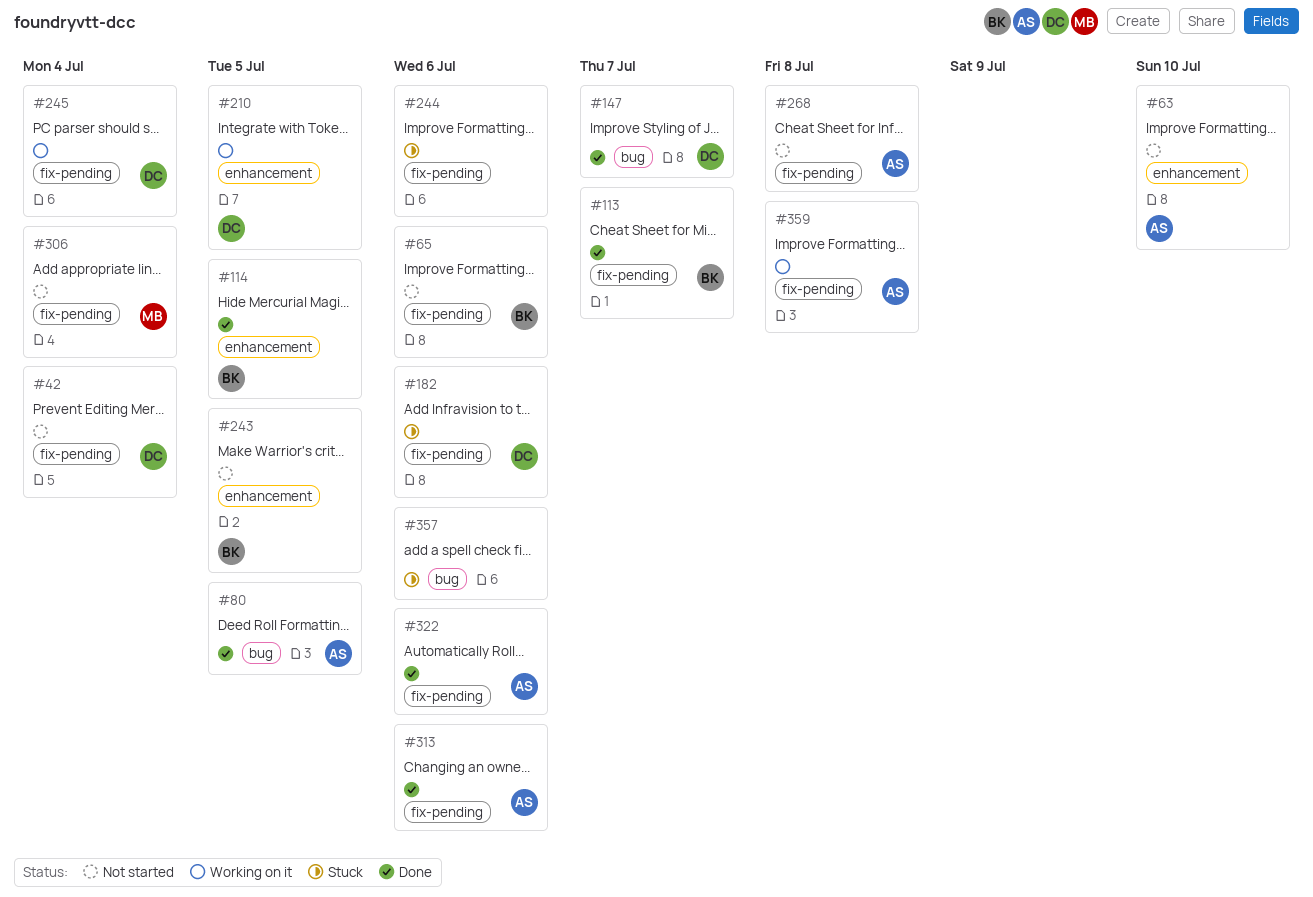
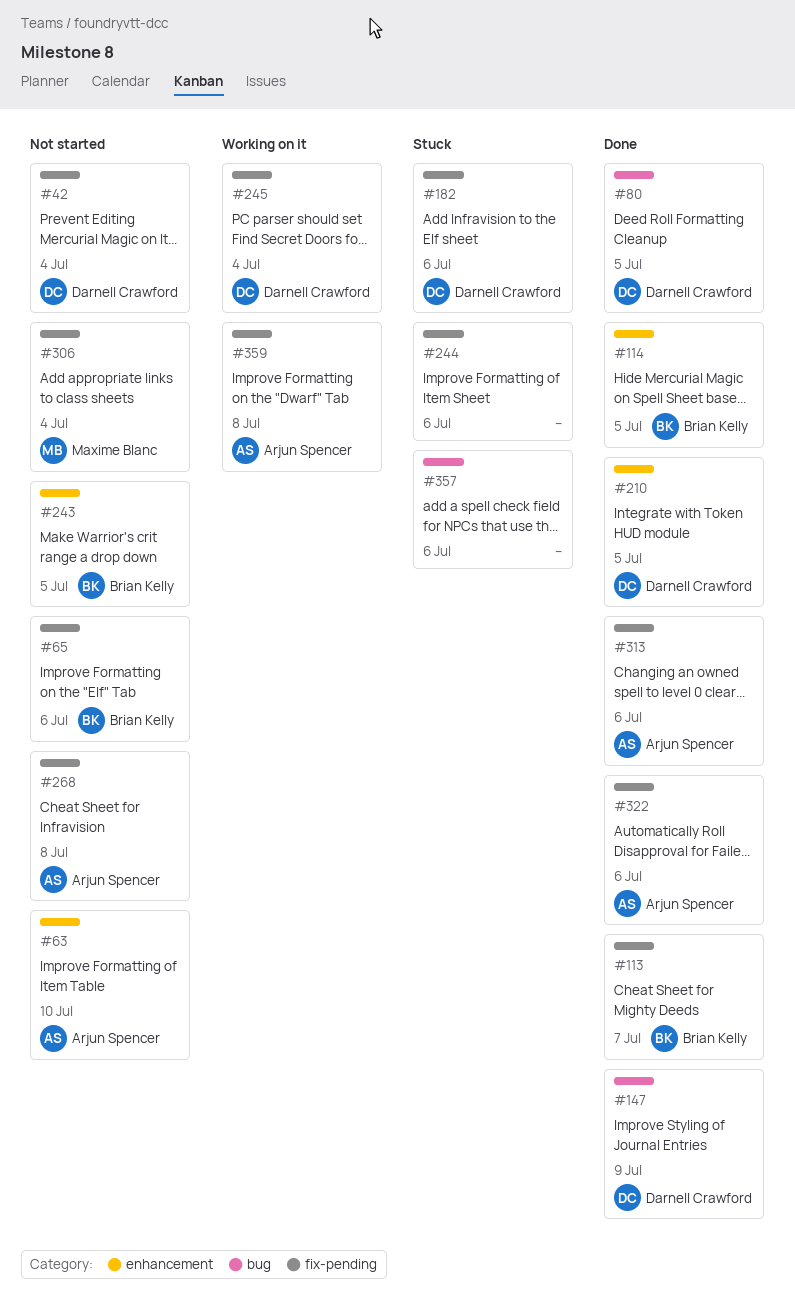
#80, owner: Arjun Spencer -> Darnell Crawford
#147, due: Jul 7 -> Jul 9
#210, status: Working on it -> Done

